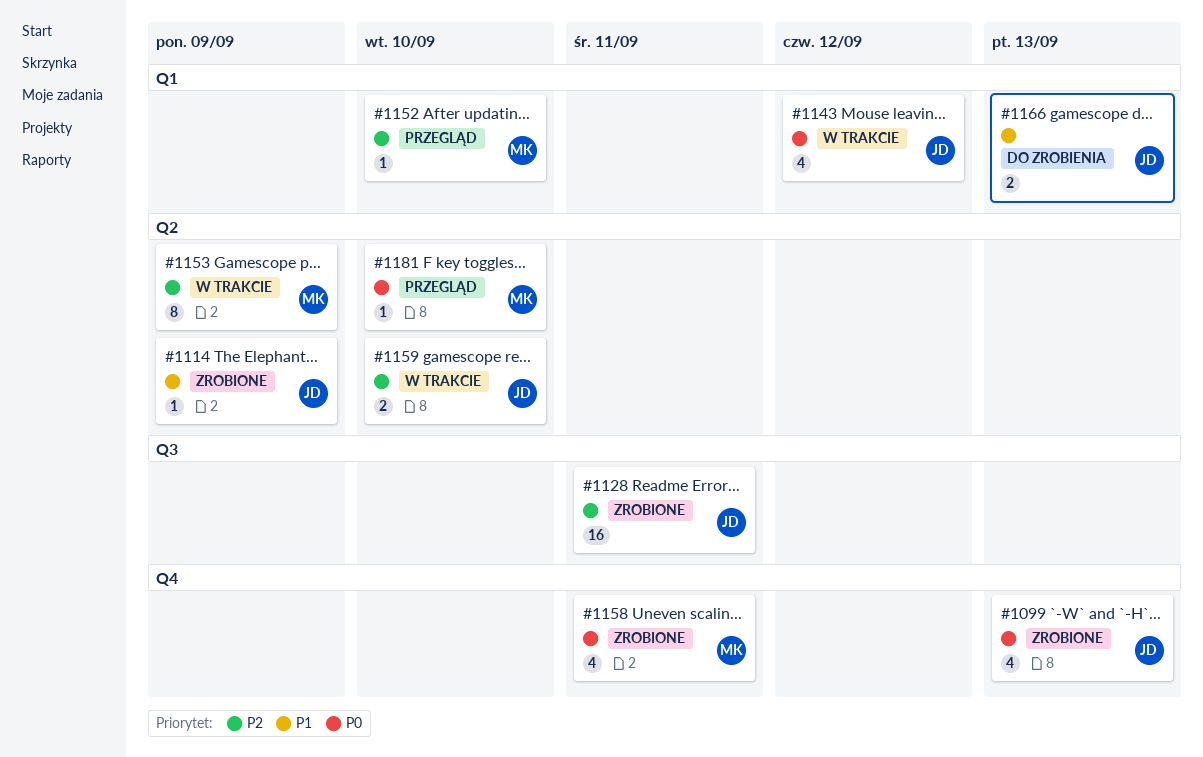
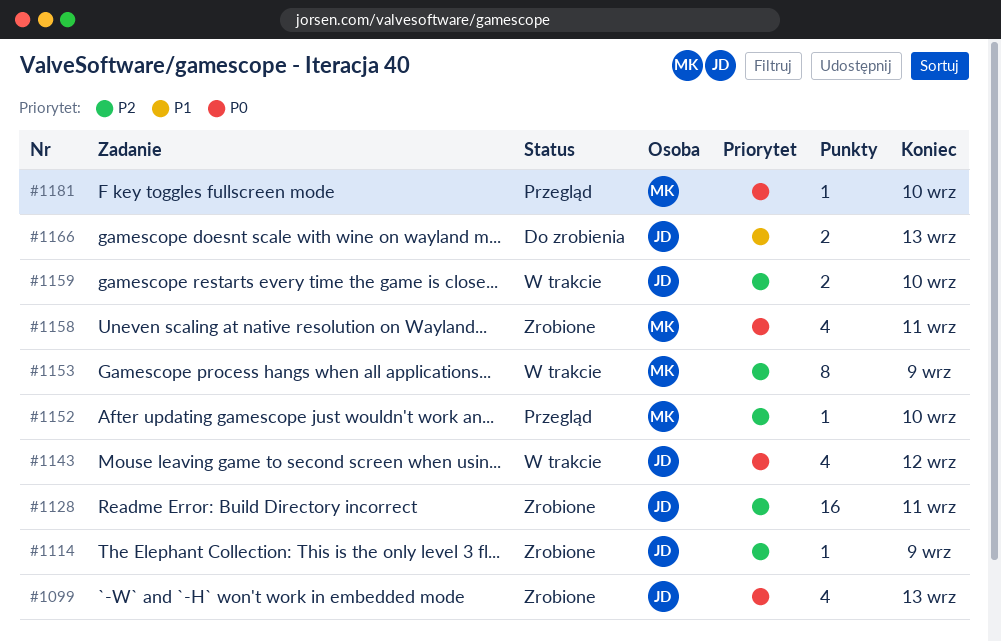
#1114, priority: P1 -> P2

